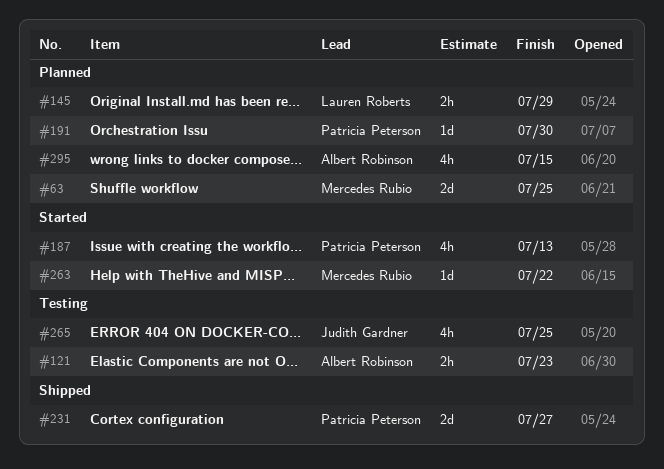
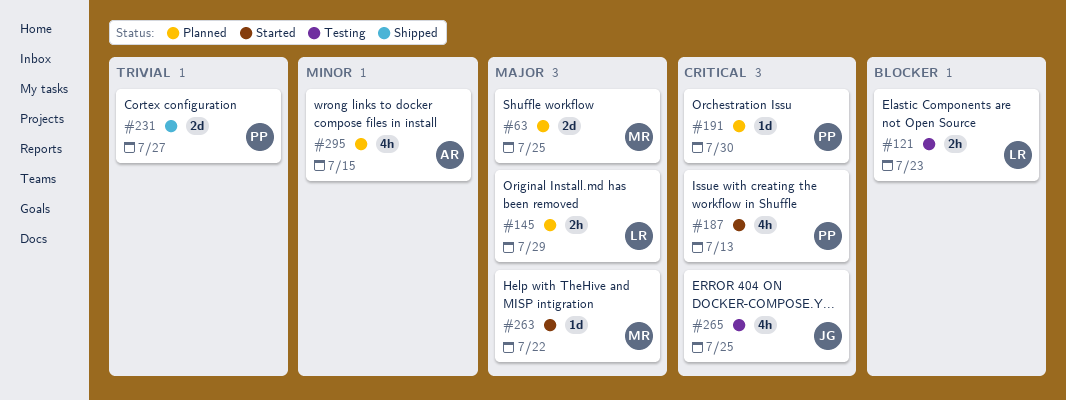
#121, owner: Albert Robinson -> Lauren Roberts

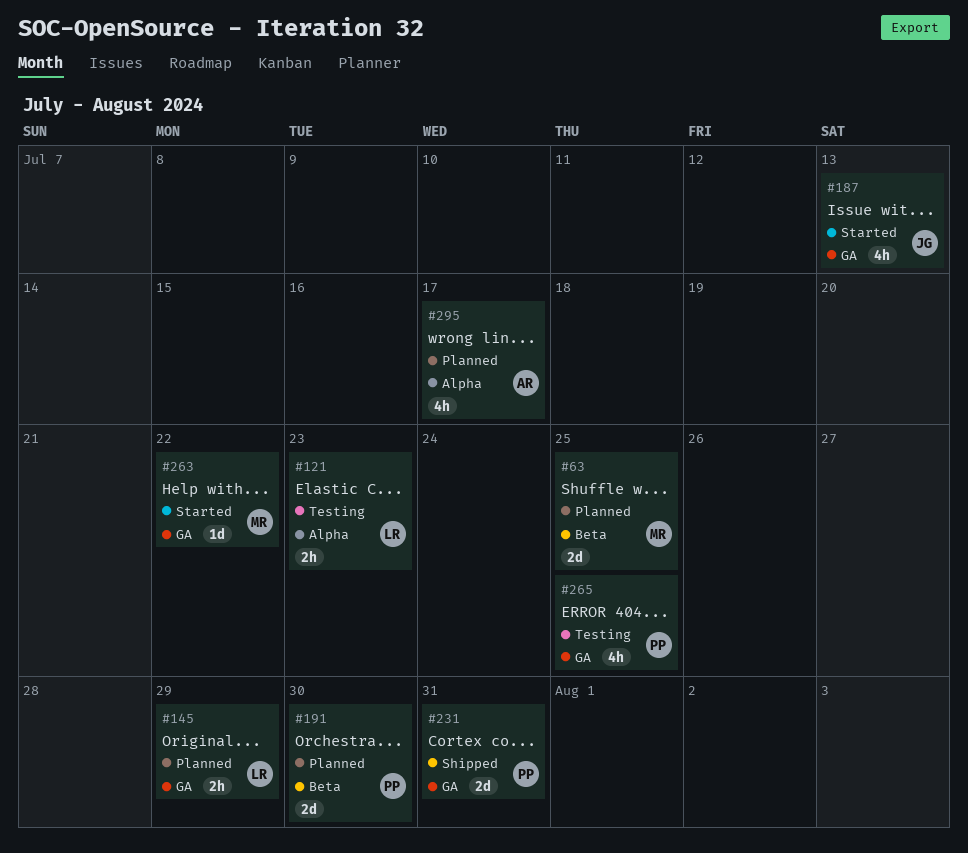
#187, owner: PP -> JG
#191, estimate: 1d -> 2d
#231, due: Jul 27 -> Jul 31
#265, owner: JG -> PP
#295, due: Jul 15 -> Jul 17

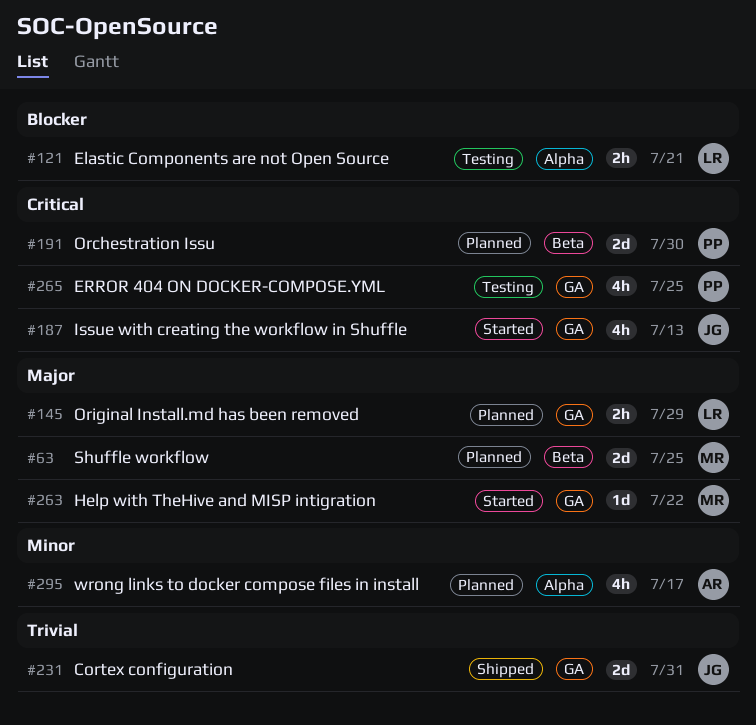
#121, due: Jul 23 -> Jul 21
#231, owner: PP -> JG

